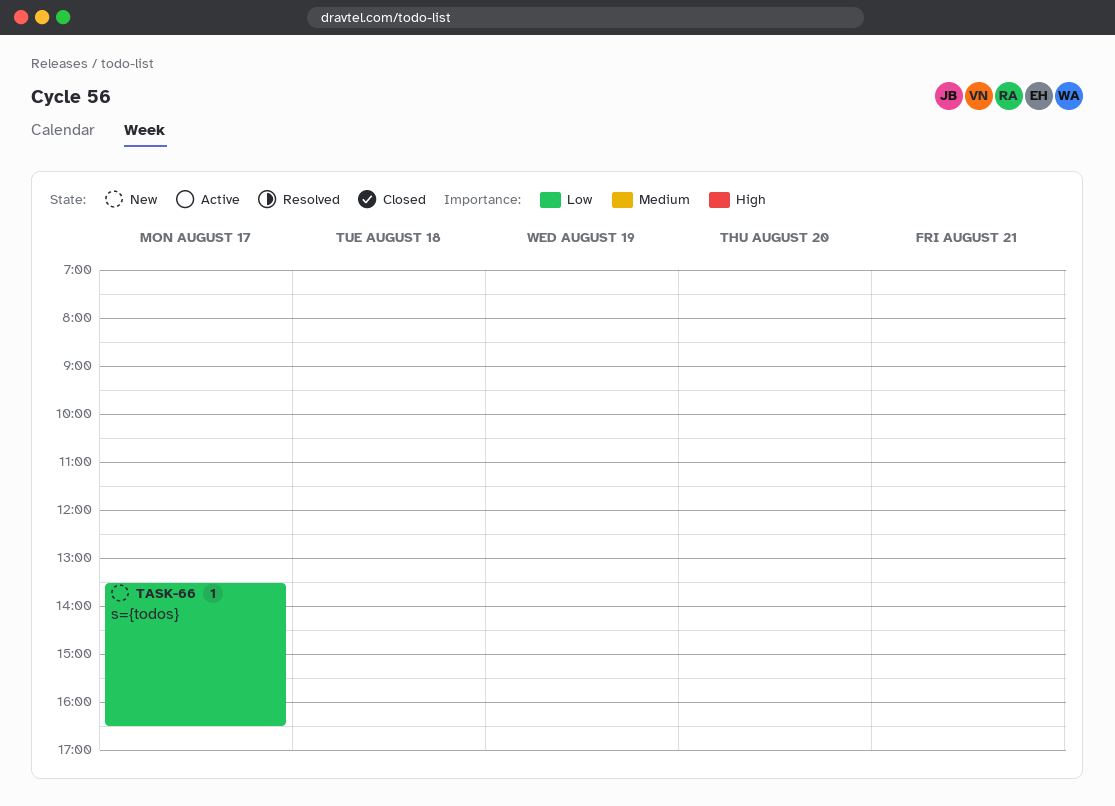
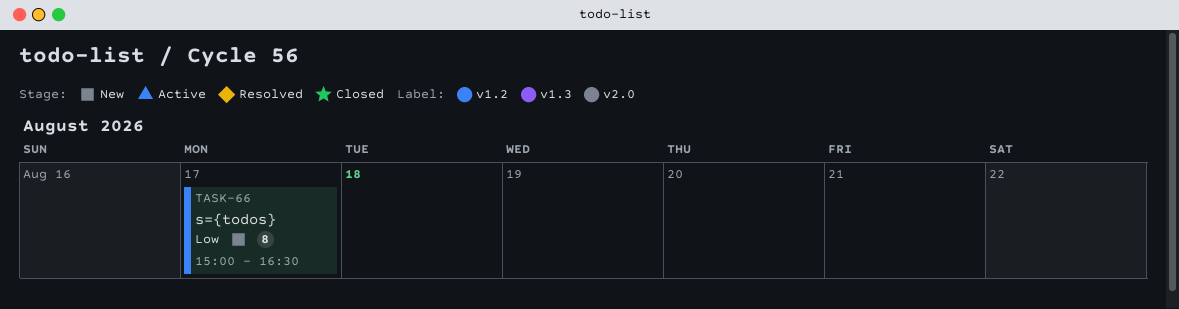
TASK-66, estimate: 1 -> 8
TASK-66, begins: 13:30 -> 15:00

